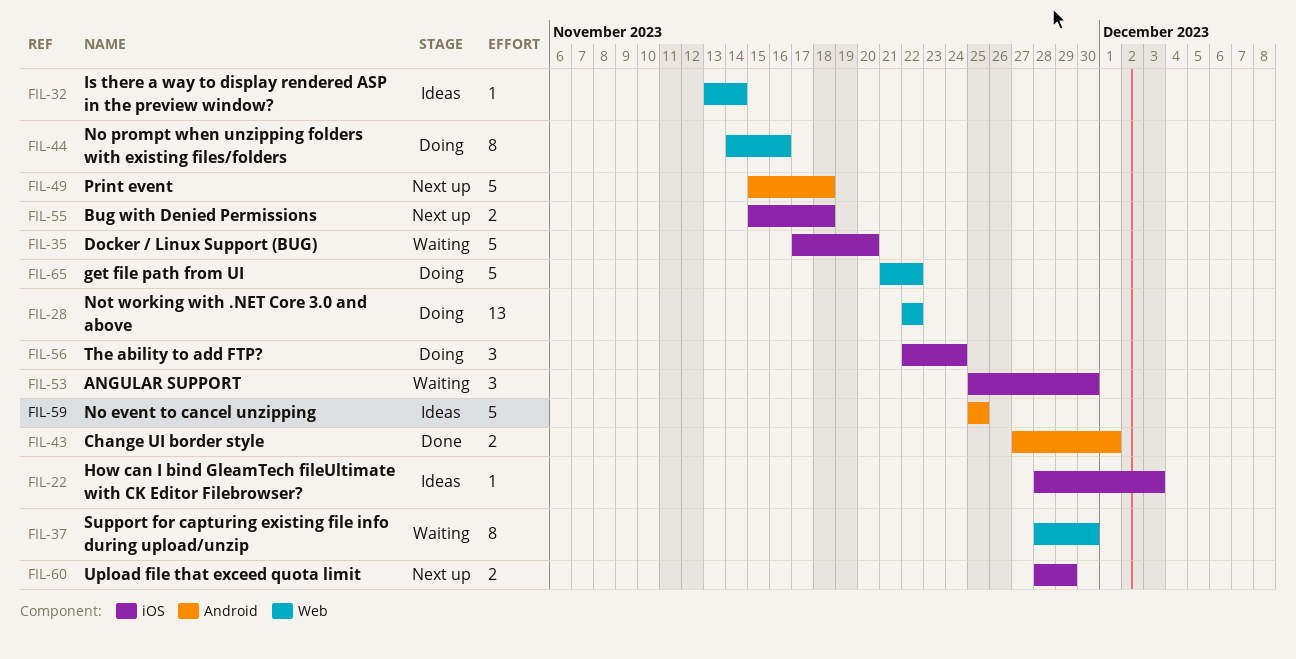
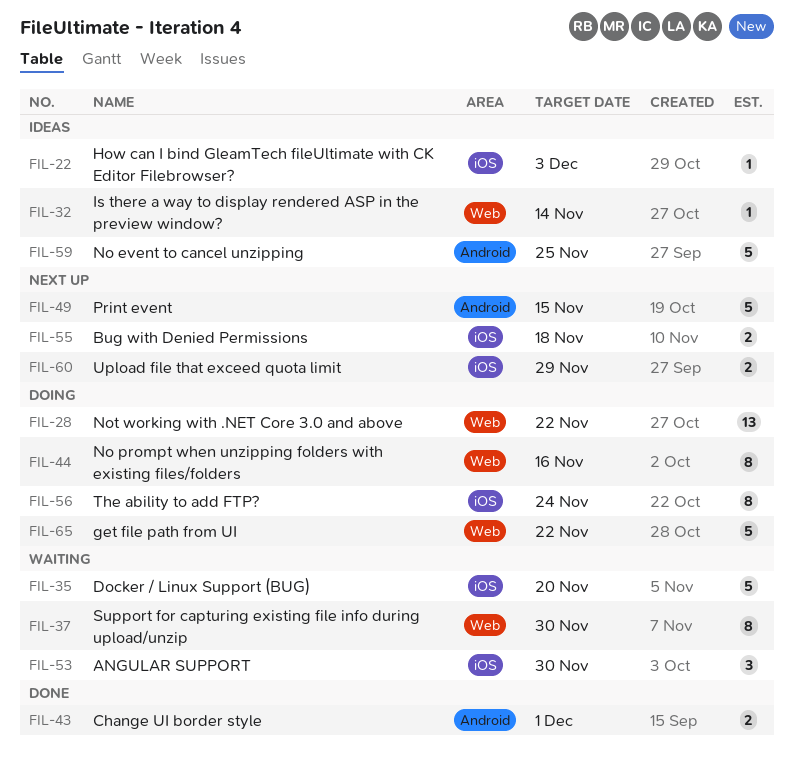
FIL-49, due: Nov 18 -> Nov 15
FIL-56, estimate: 3 -> 8

